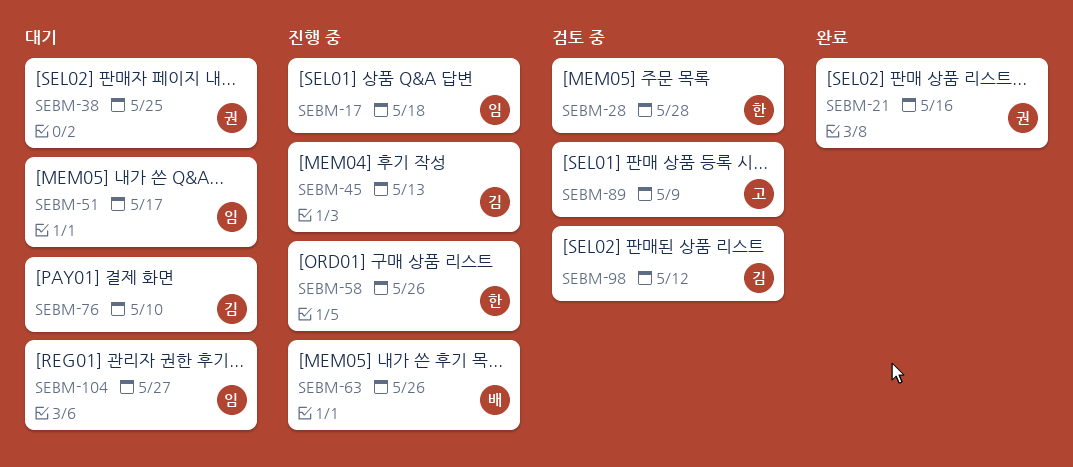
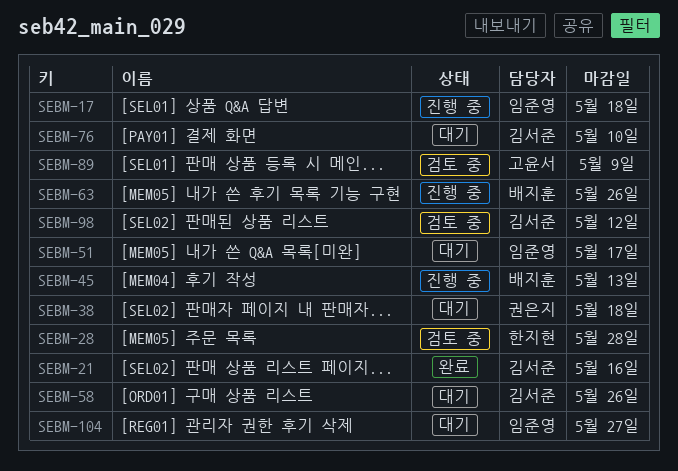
SEBM-21, owner: 권은지 -> 김서준
SEBM-38, due: May 25 -> May 18
SEBM-45, owner: 김서준 -> 배지훈
SEBM-58, status: 진행 중 -> 대기
SEBM-58, owner: 한지현 -> 김서준

